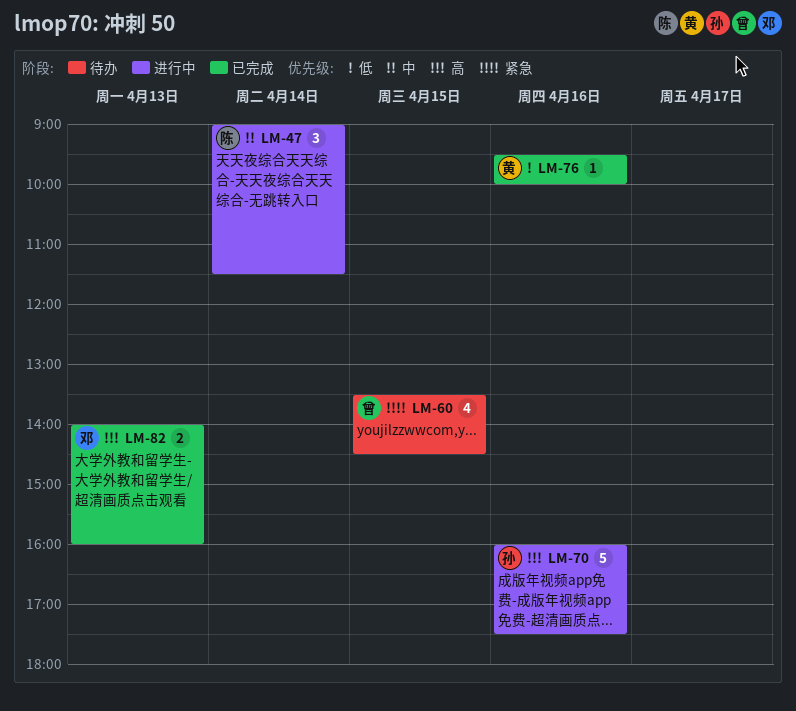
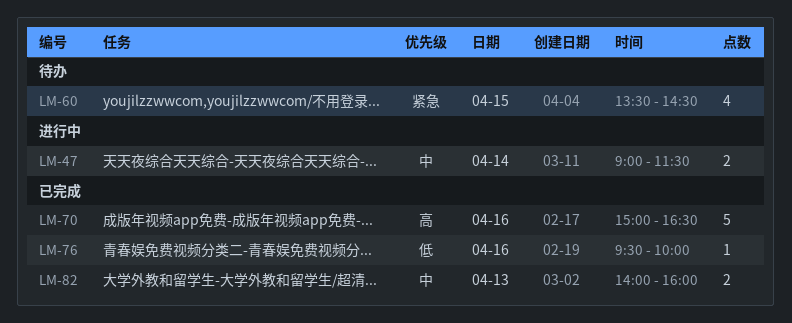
LM-47, estimate: 3 -> 2
LM-70, status: 进行中 -> 已完成
LM-70, begins: 16:00 -> 15:00
LM-70, ends: 17:30 -> 16:30
LM-82, priority: 高 -> 中

